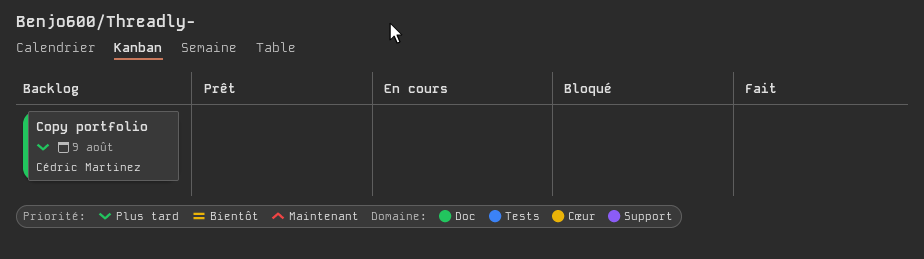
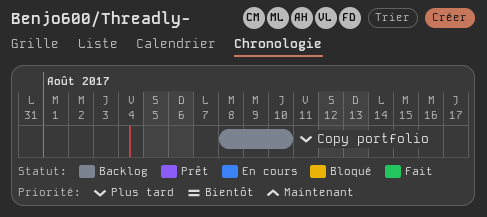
Copy portfolio, due: Aug 9 -> Aug 10

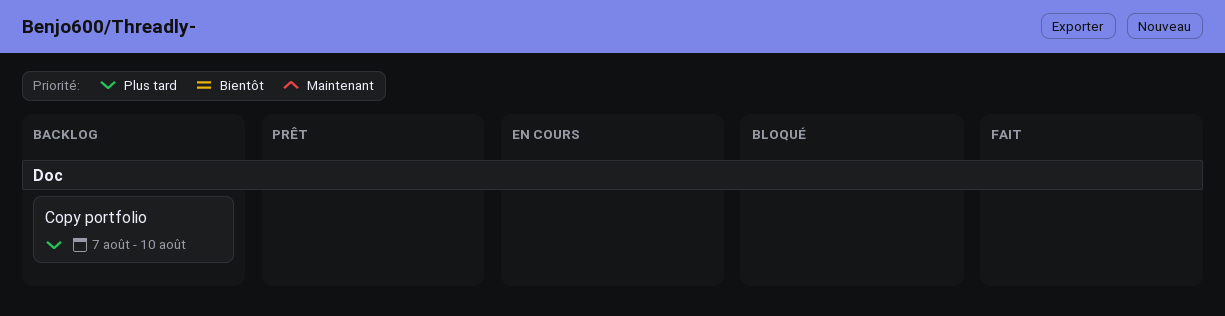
Copy portfolio, start: Aug 8 -> Aug 7

